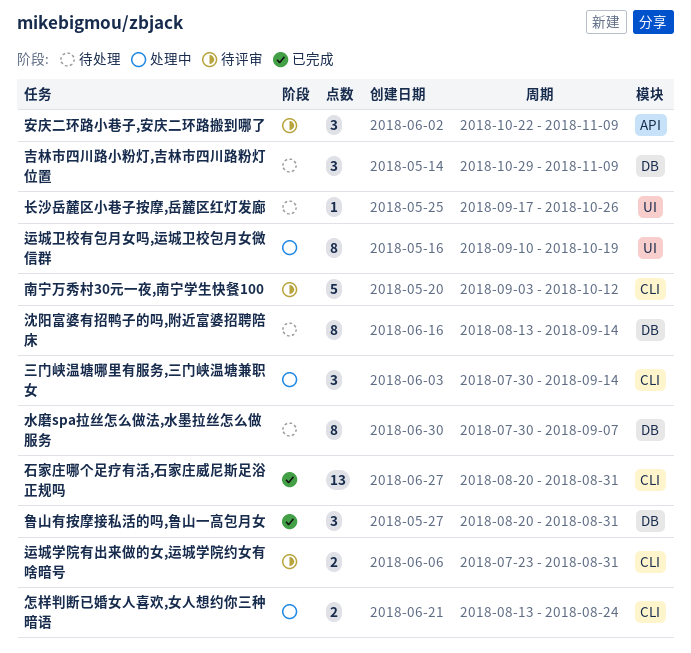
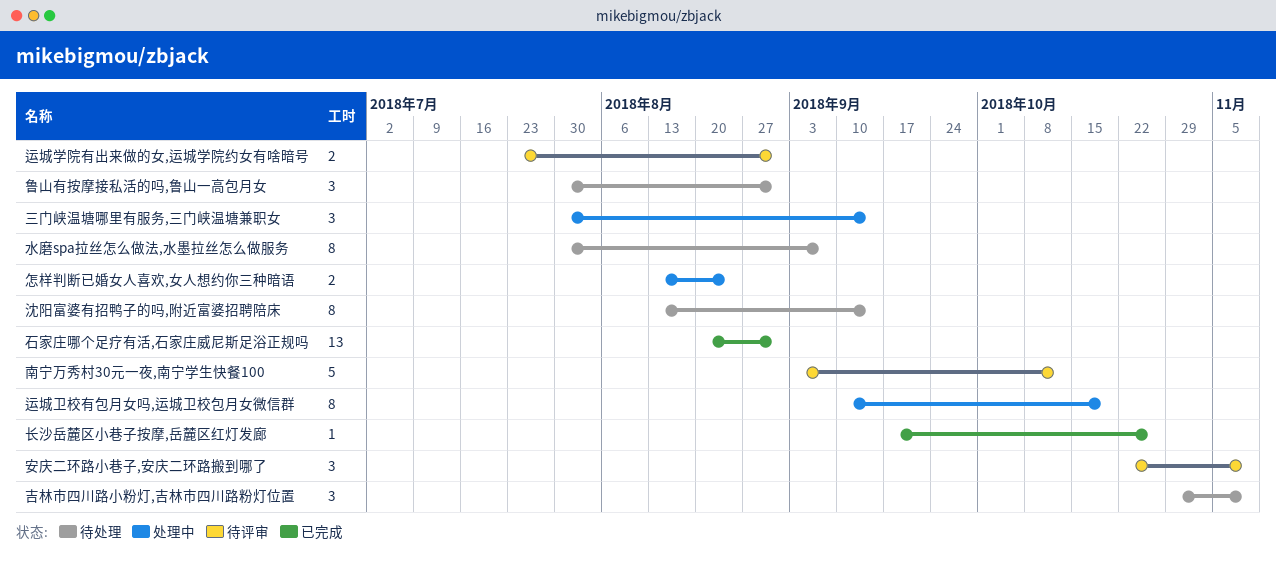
长沙岳麓区小巷子按摩,岳麓区红灯发廊, status: 待处理 -> 已完成
鲁山有按摩接私活的吗,鲁山一高包月女, status: 已完成 -> 待处理
鲁山有按摩接私活的吗,鲁山一高包月女, start: Aug 20 -> Jul 30

